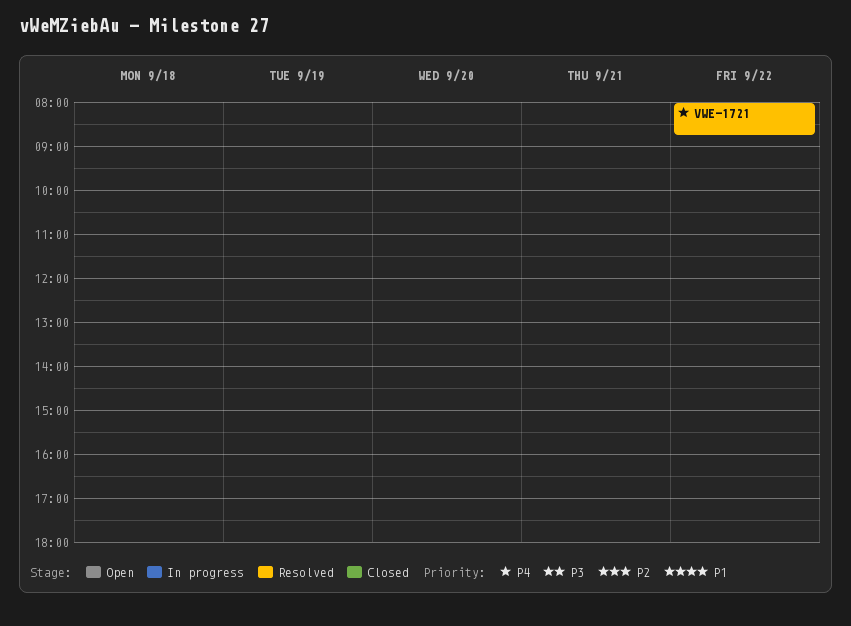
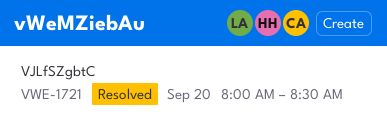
VWE-1721, day: Sep 22 -> Sep 20
VWE-1721, ends: 08:45 -> 08:30

